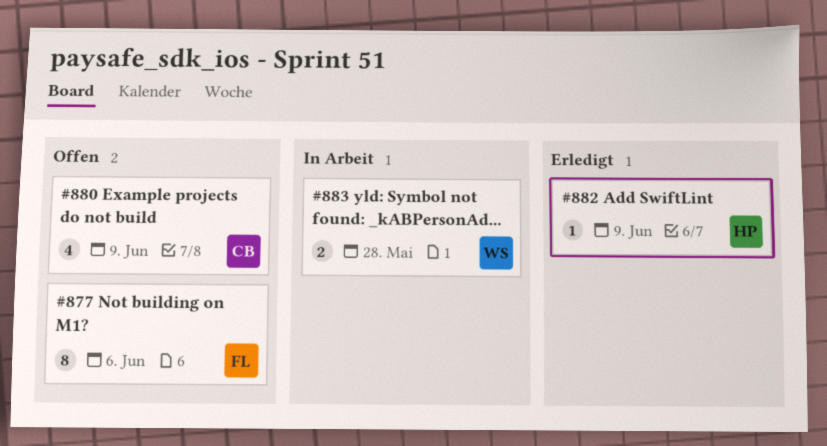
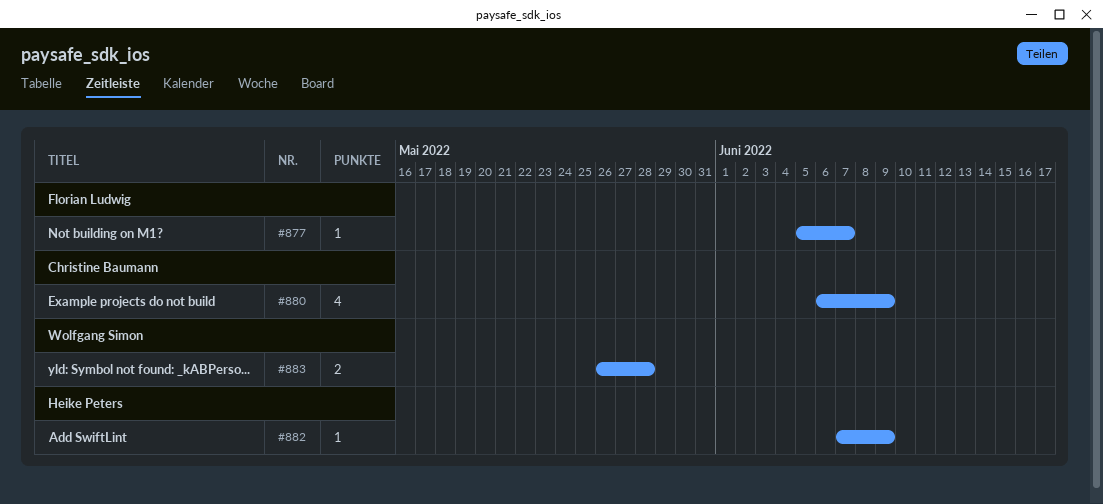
#877, estimate: 8 -> 1
#877, due: Jun 6 -> Jun 7

